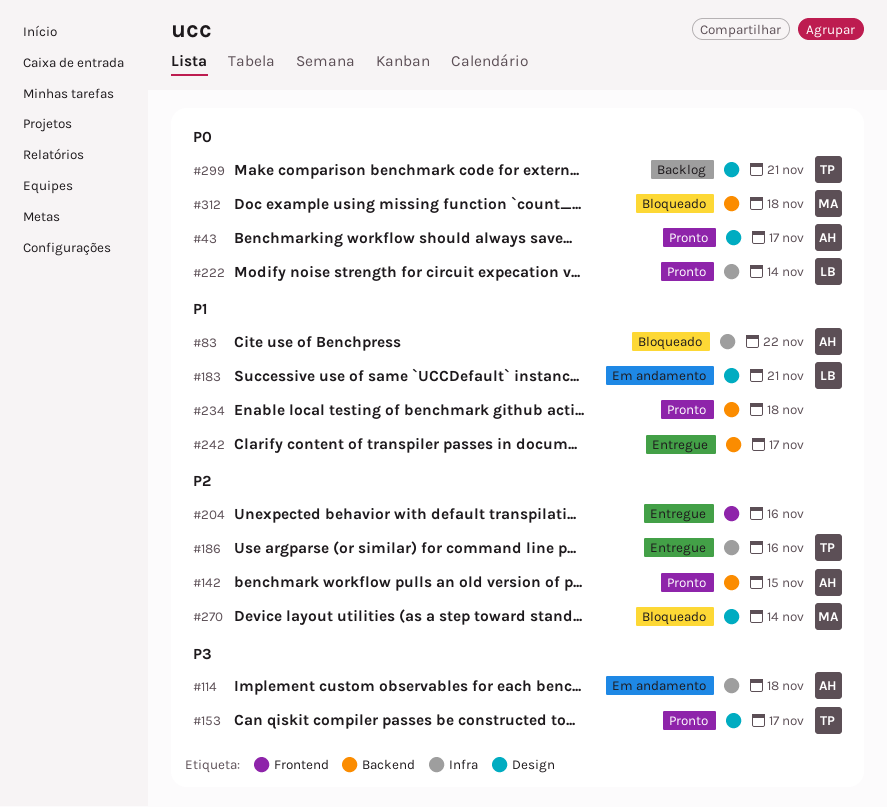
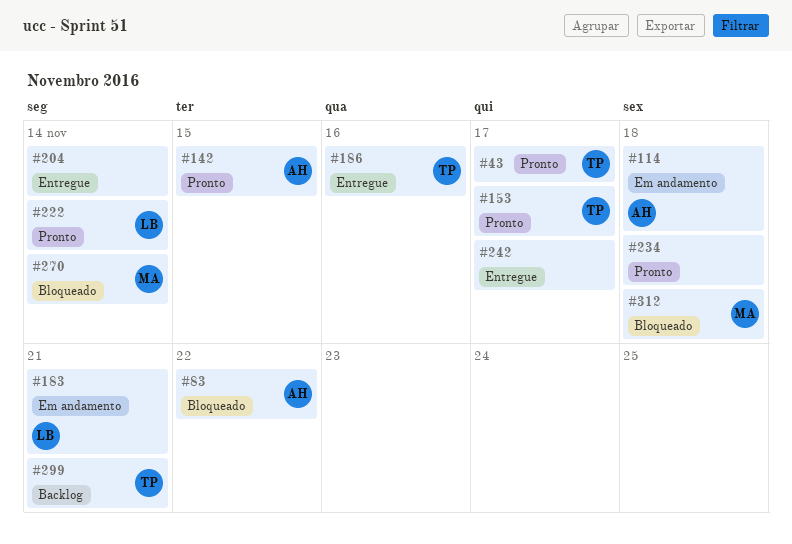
#43, owner: AH -> TP
#204, due: Nov 16 -> Nov 14

